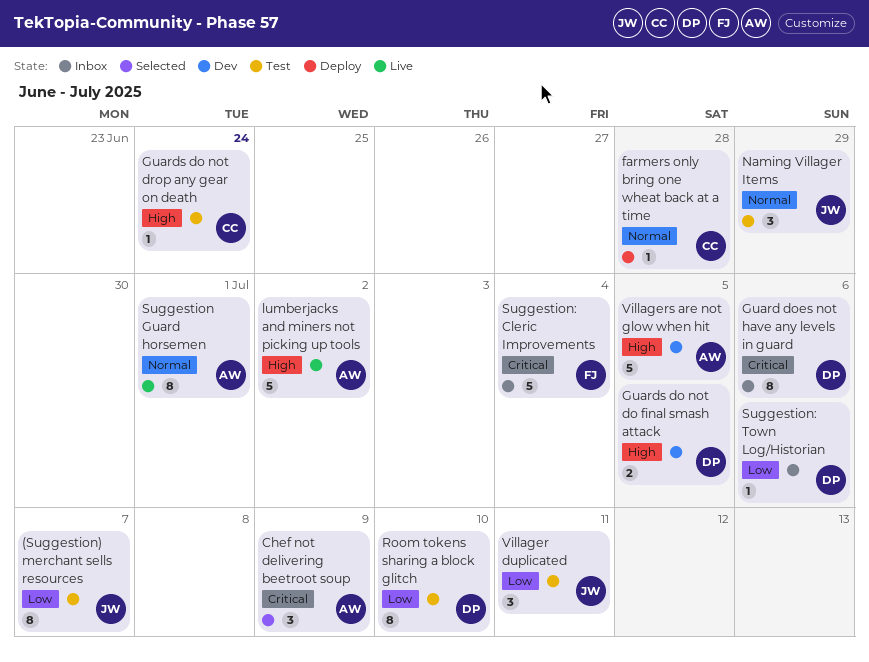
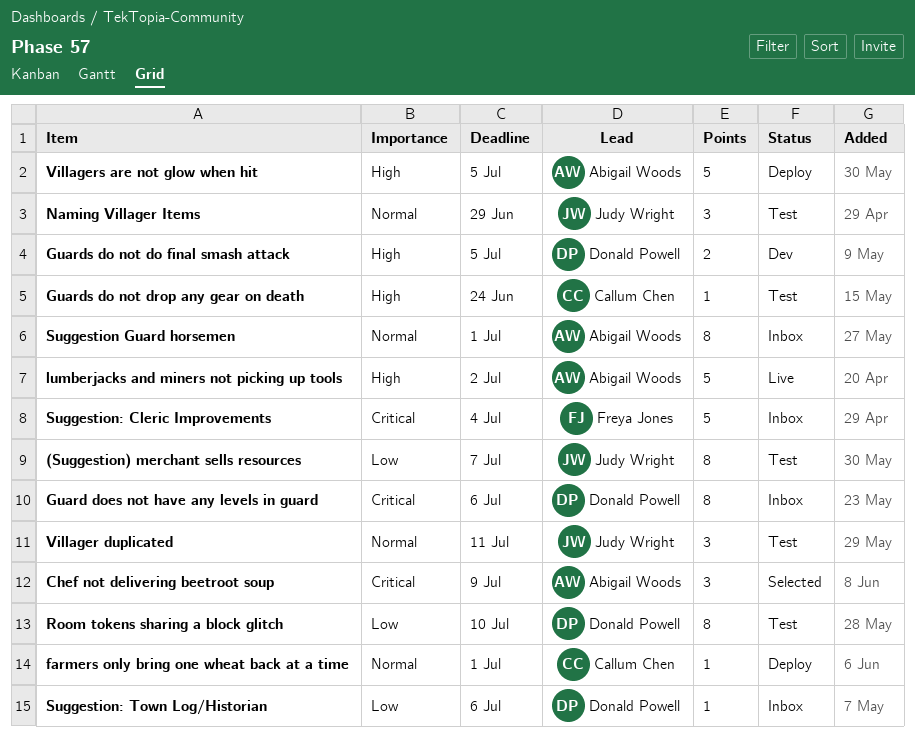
farmers only bring one wheat back at a time, due: Jun 28 -> Jul 1
Suggestion Guard horsemen, status: Live -> Inbox
Villager duplicated, priority: Low -> Normal
Villagers are not glow when hit, status: Dev -> Deploy

